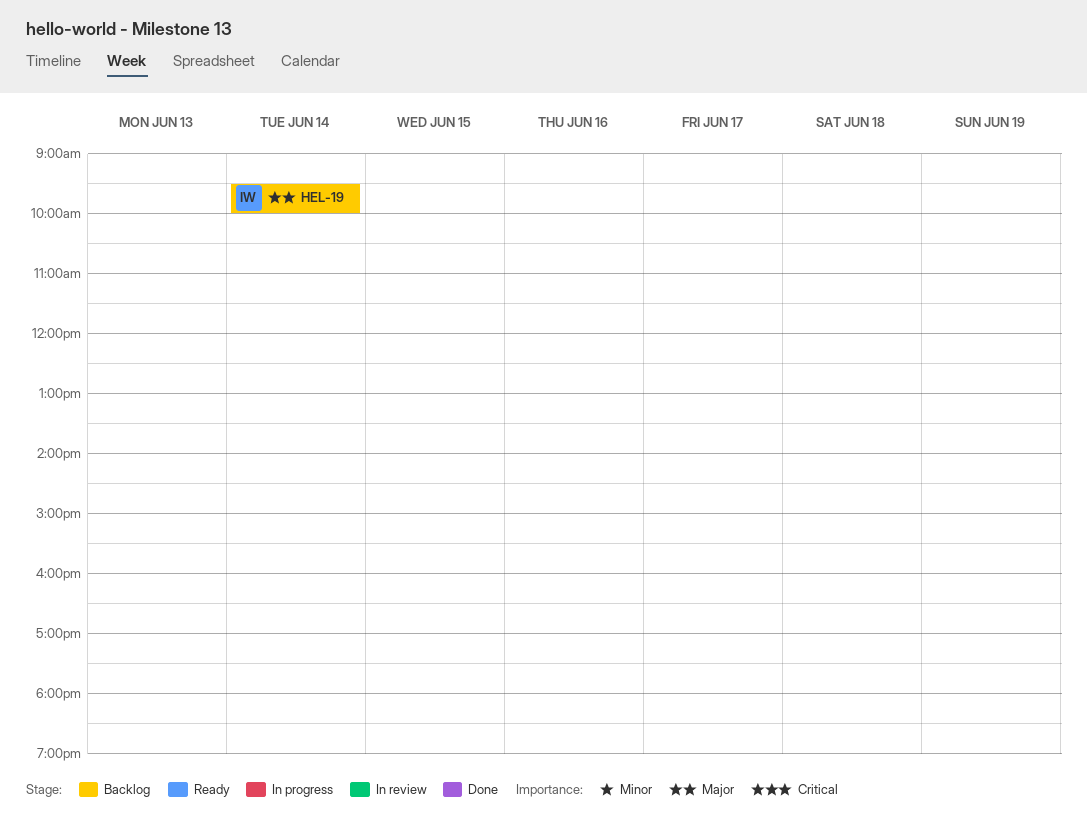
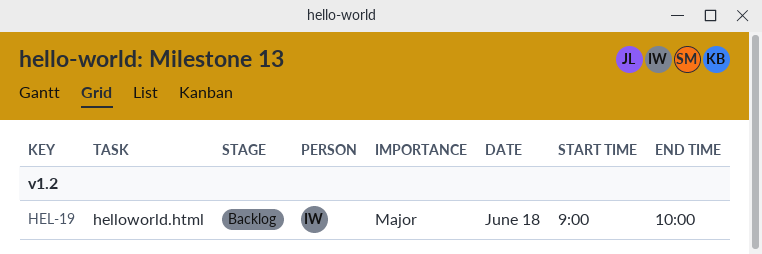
HEL-19, day: Jun 14 -> Jun 18
HEL-19, begins: 09:30 -> 09:00

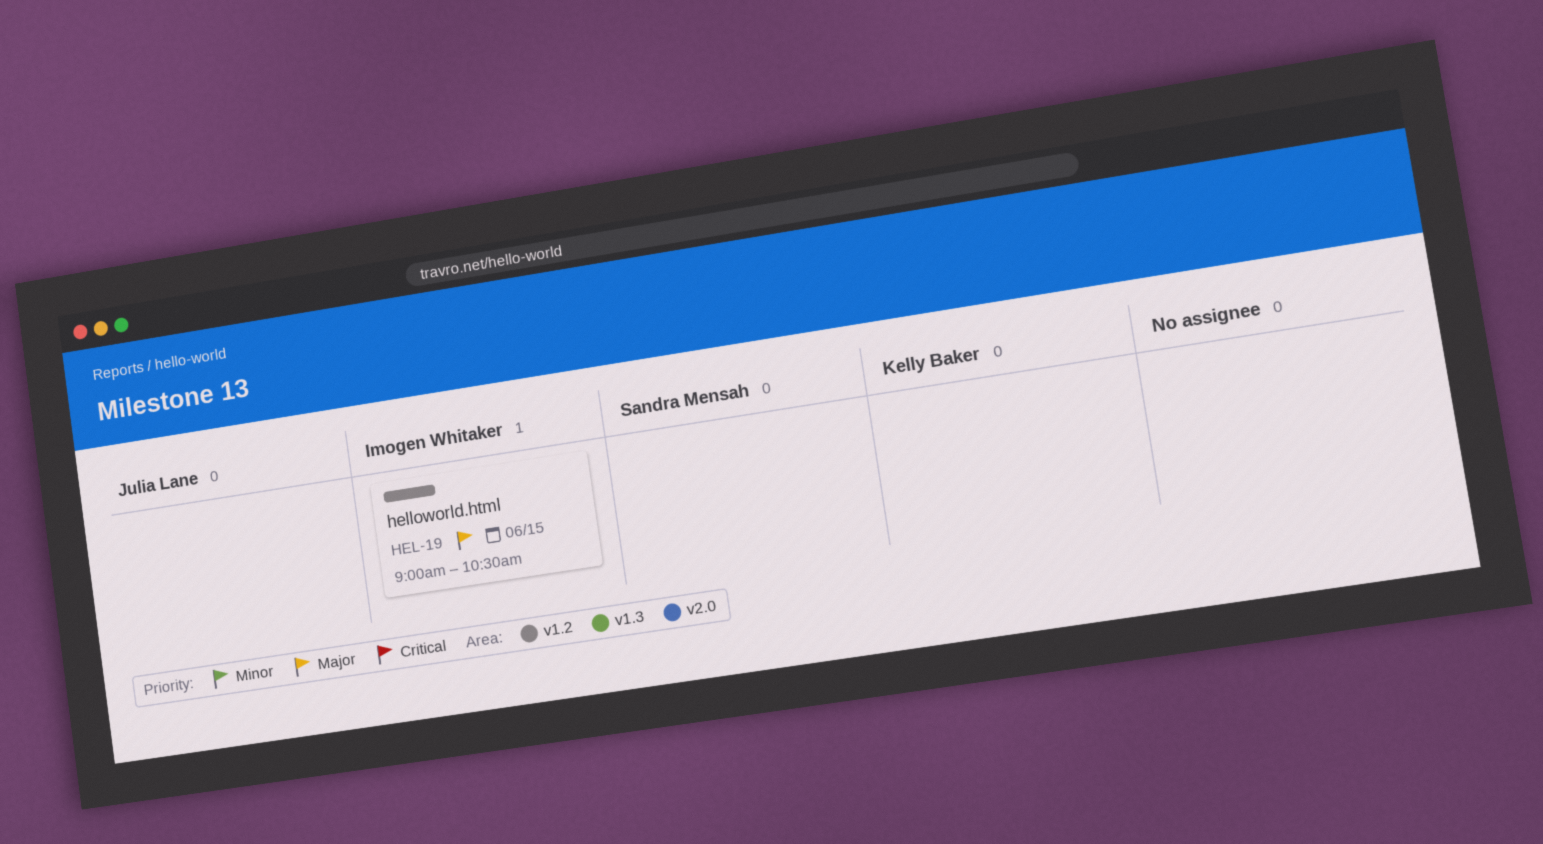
HEL-19, day: Jun 18 -> Jun 15
HEL-19, ends: 10:00 -> 10:30

